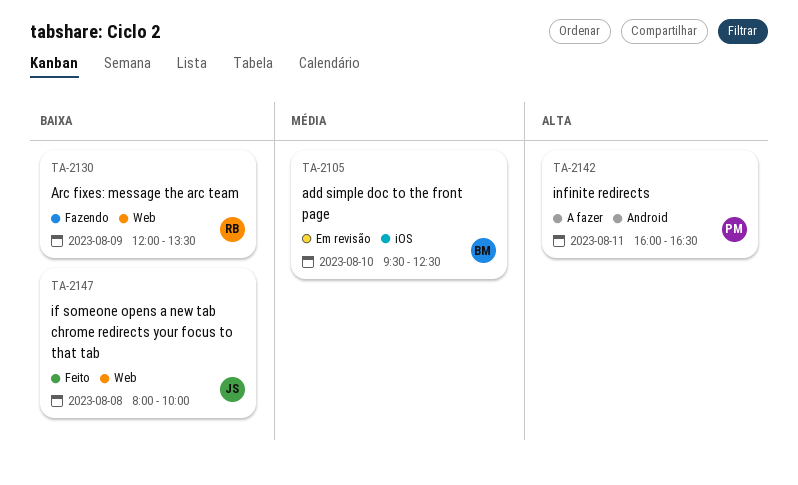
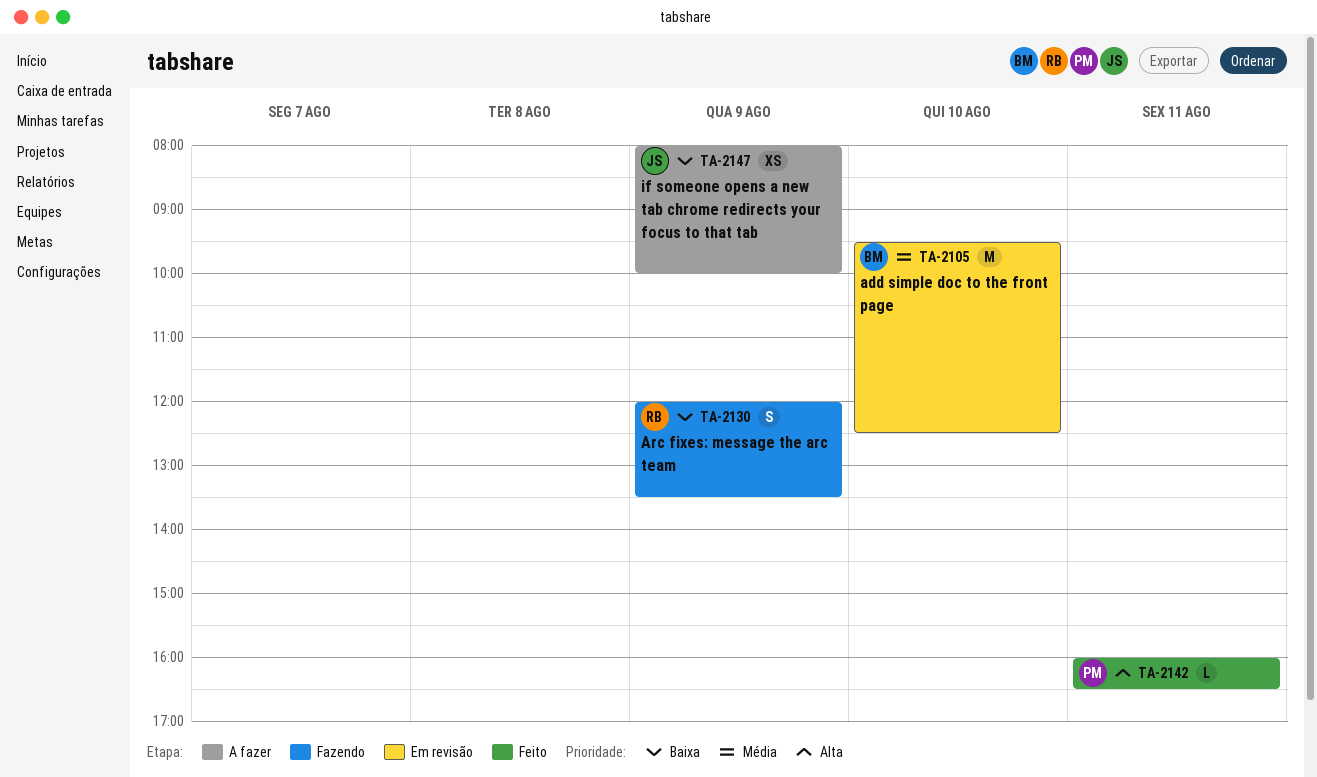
TA-2142, status: A fazer -> Feito
TA-2147, status: Feito -> A fazer
TA-2147, day: Aug 8 -> Aug 9

